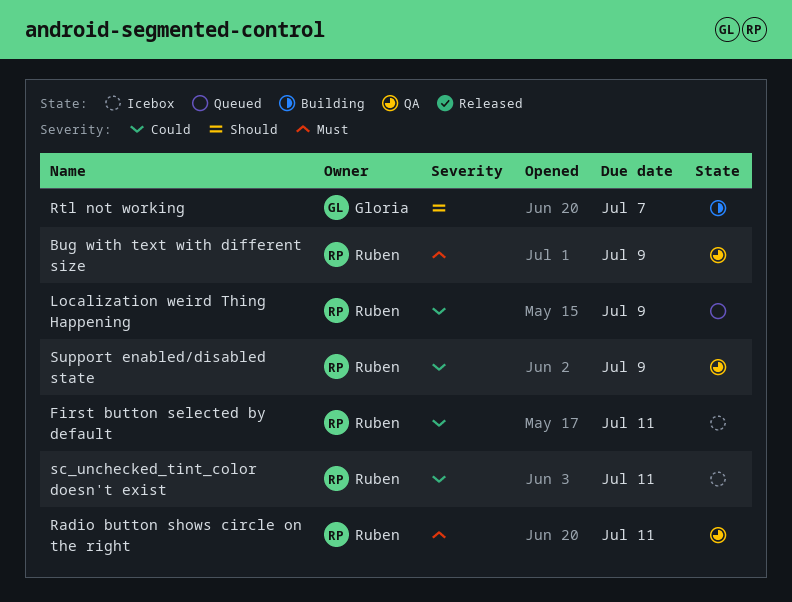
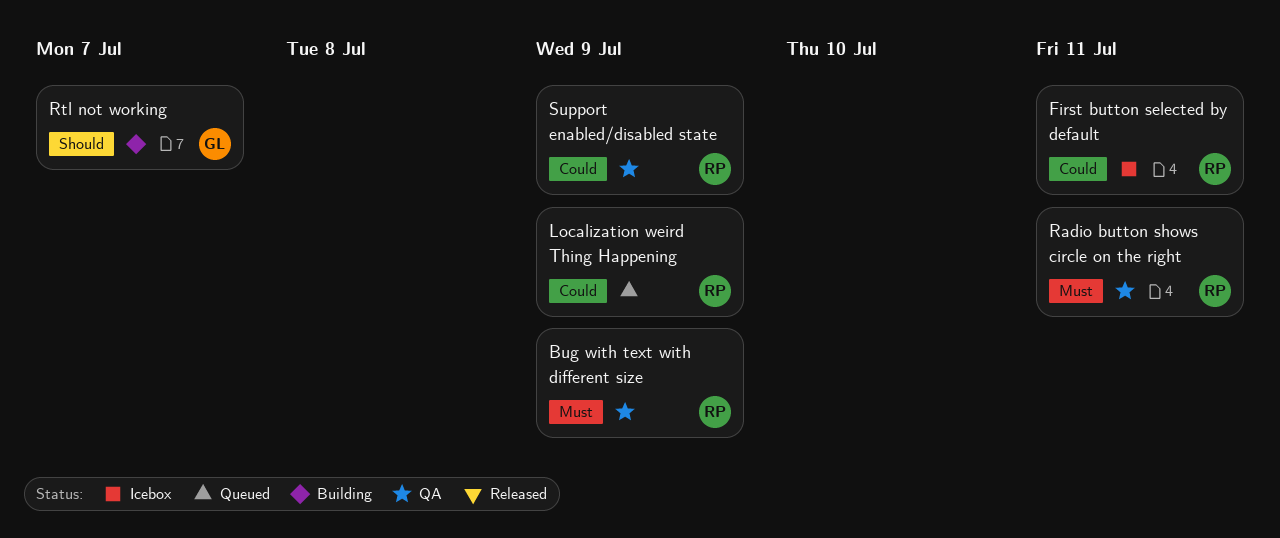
sc_unchecked_tint_color doesn't exist: present -> none

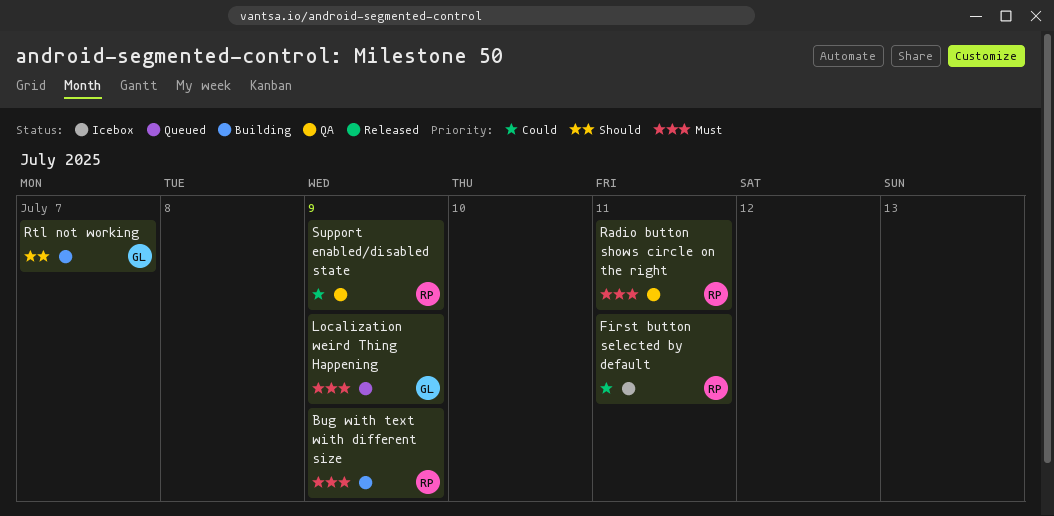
Bug with text with different size, status: QA -> Building
Localization weird Thing Happening, owner: RP -> GL
Localization weird Thing Happening, priority: Could -> Must

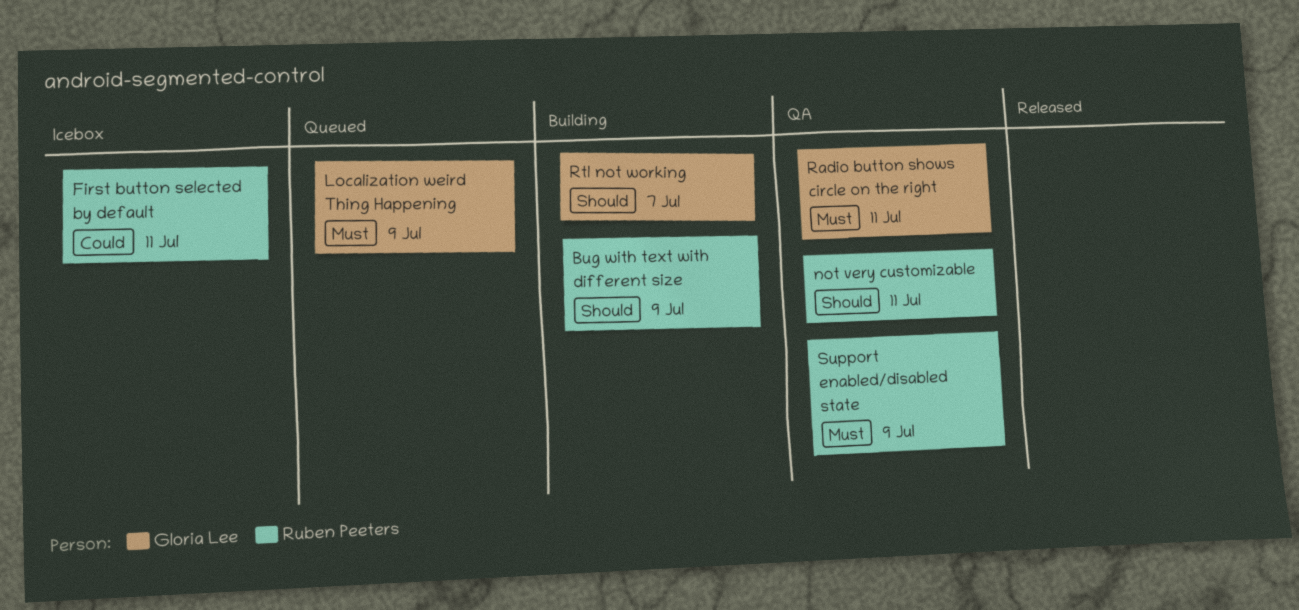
Bug with text with different size, priority: Must -> Should
not very customizable: none -> present
Radio button shows circle on the right, owner: Ruben Peeters -> Gloria Lee
Support enabled/disabled state, priority: Could -> Must

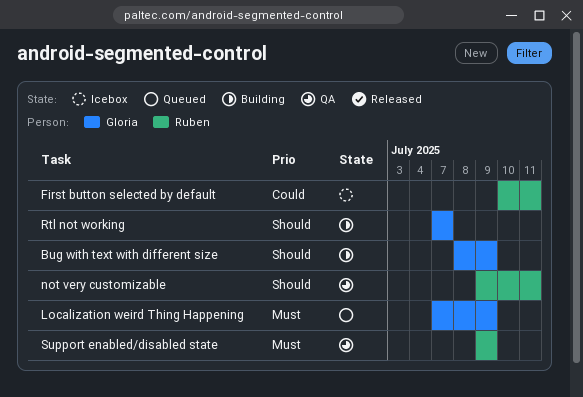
Bug with text with different size, owner: Ruben Peeters -> Gloria Lee
Radio button shows circle on the right: present -> none

